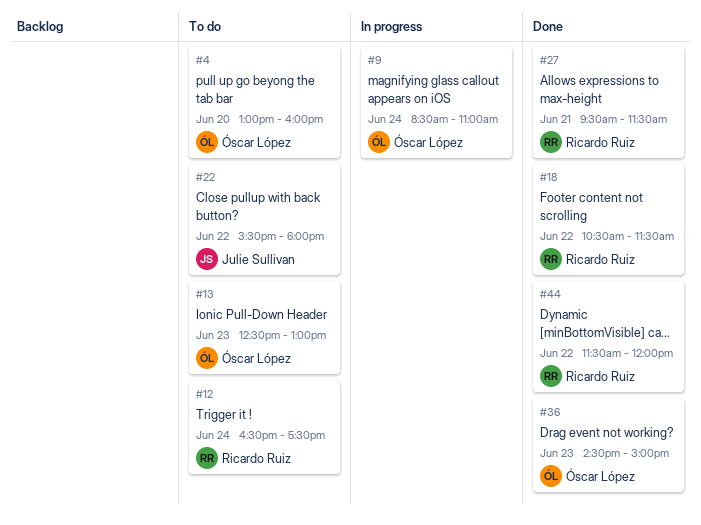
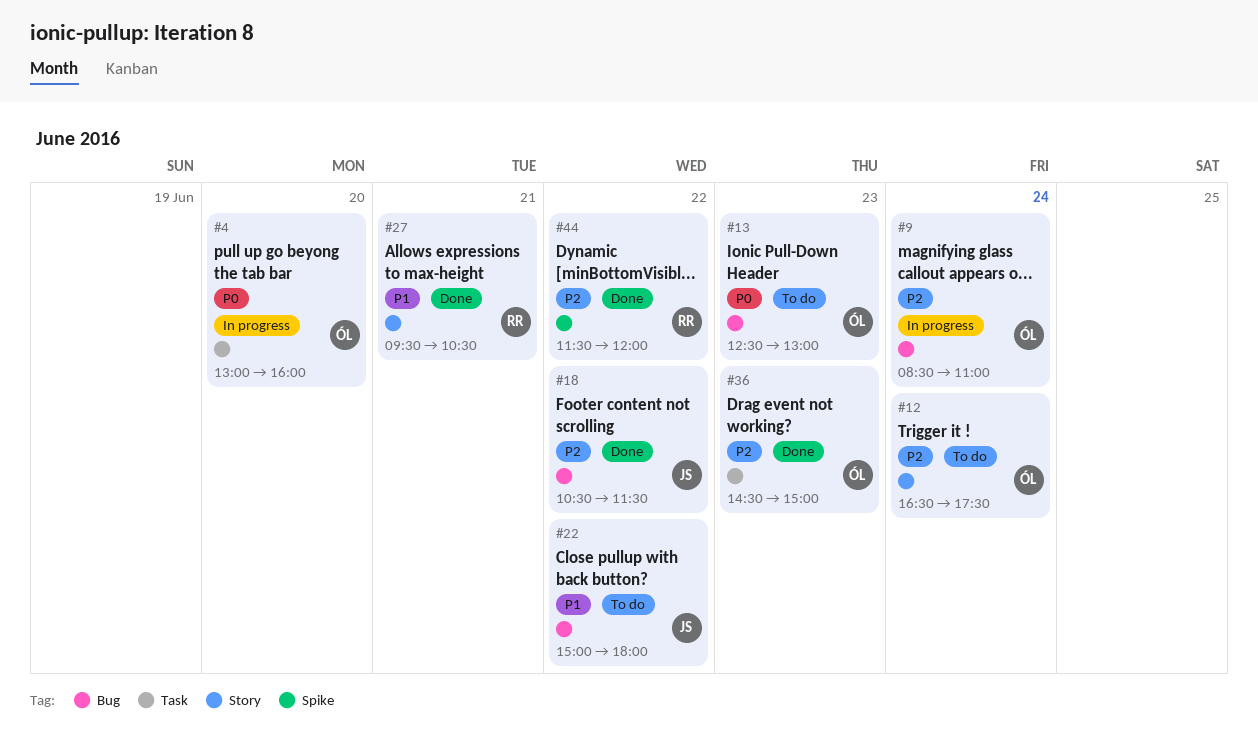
#4, status: To do -> In progress
#12, owner: Ricardo Ruiz -> Óscar López
#18, owner: Ricardo Ruiz -> Julie Sullivan
#22, begins: 15:30 -> 15:00
#27, ends: 11:30 -> 10:30

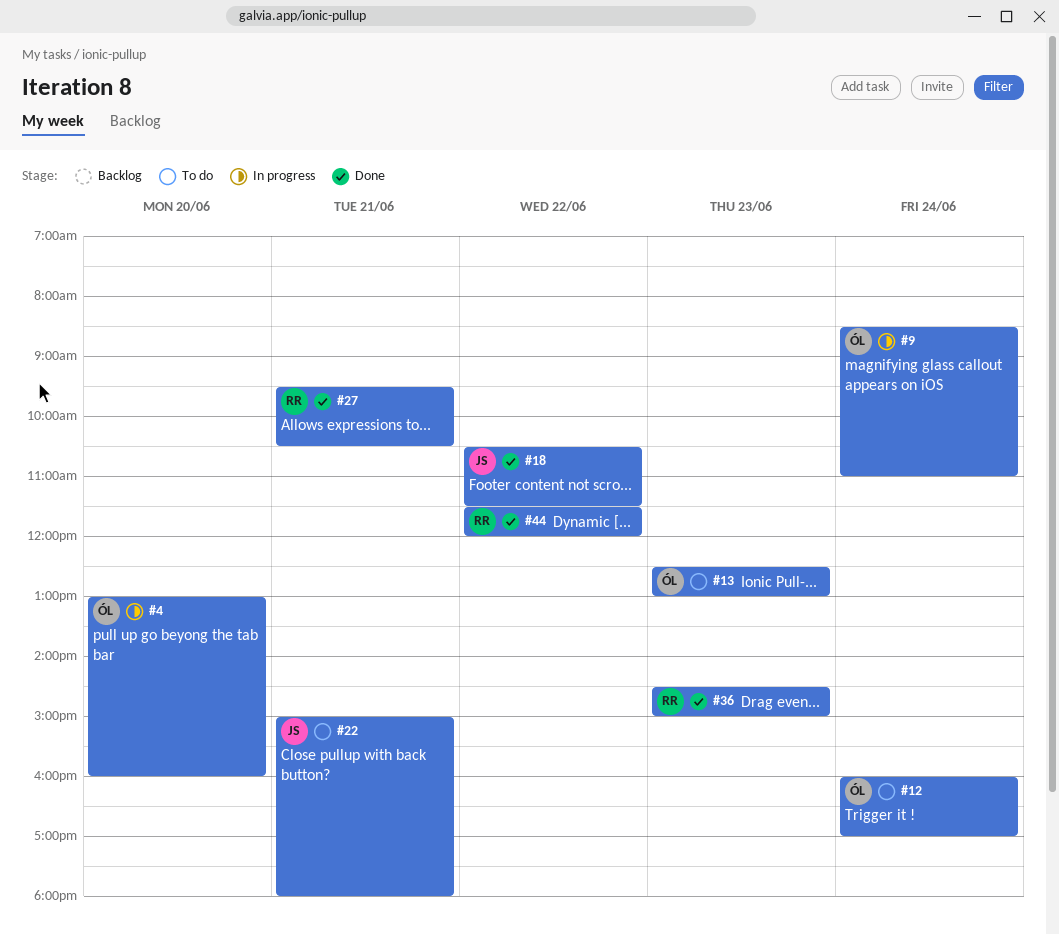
#12, begins: 16:30 -> 16:00
#12, ends: 17:30 -> 17:00
#22, day: Jun 22 -> Jun 21
#36, owner: ÓL -> RR

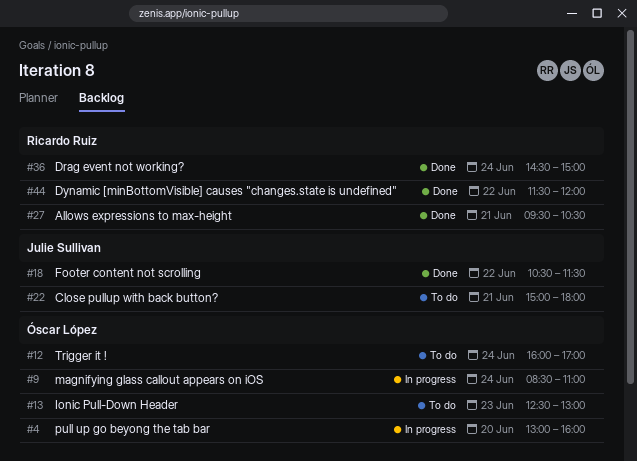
#36, day: Jun 23 -> Jun 24

